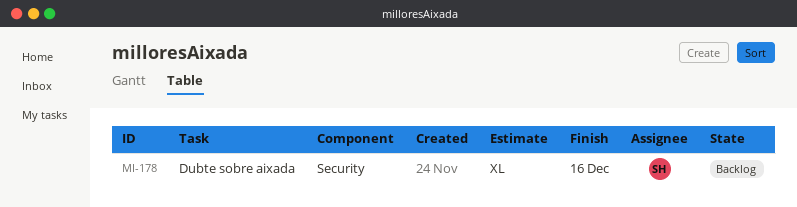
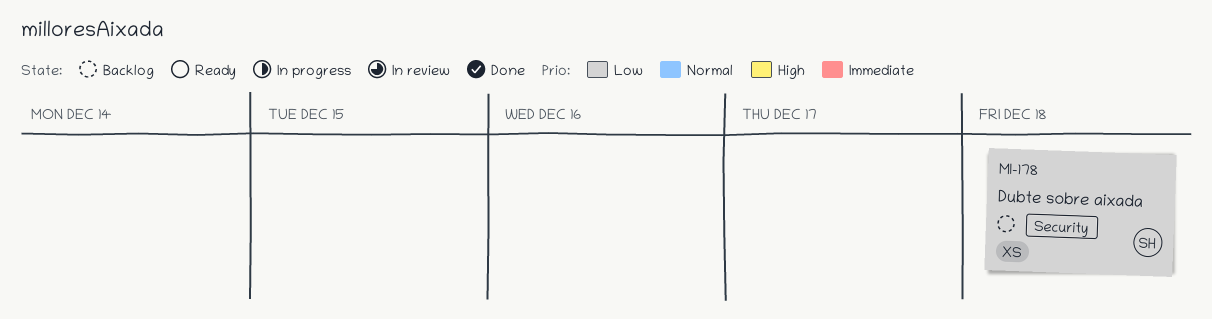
MI-178, estimate: XL -> XS
MI-178, due: Dec 16 -> Dec 18

